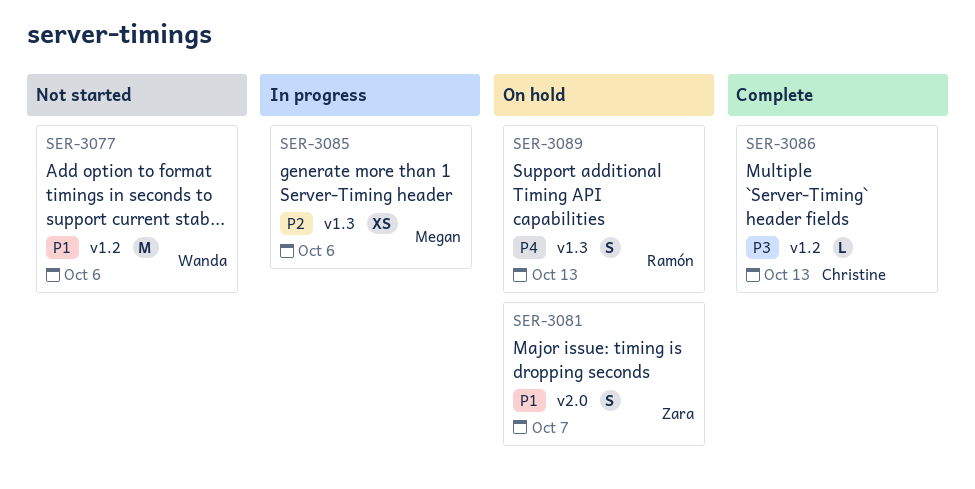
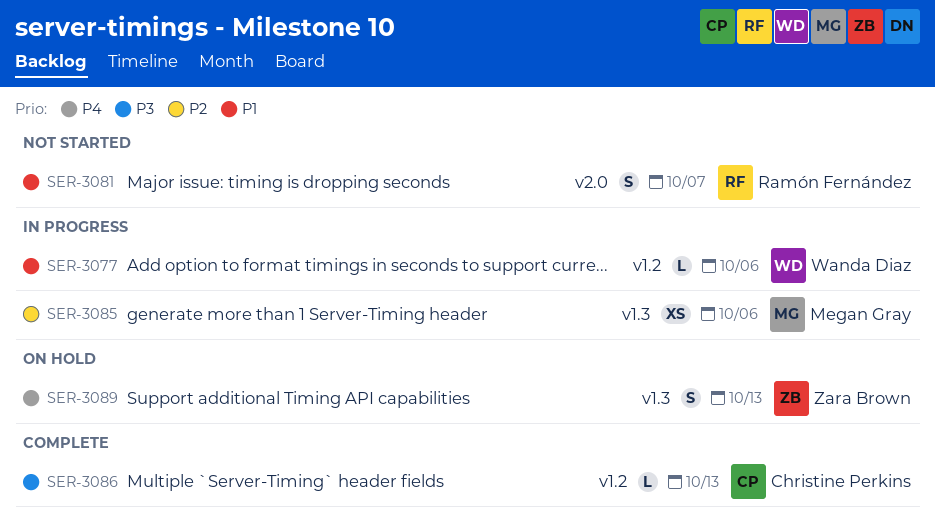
SER-3077, status: Not started -> In progress
SER-3077, estimate: M -> L
SER-3081, status: On hold -> Not started
SER-3081, owner: Zara Brown -> Ramón Fernández
SER-3089, owner: Ramón Fernández -> Zara Brown

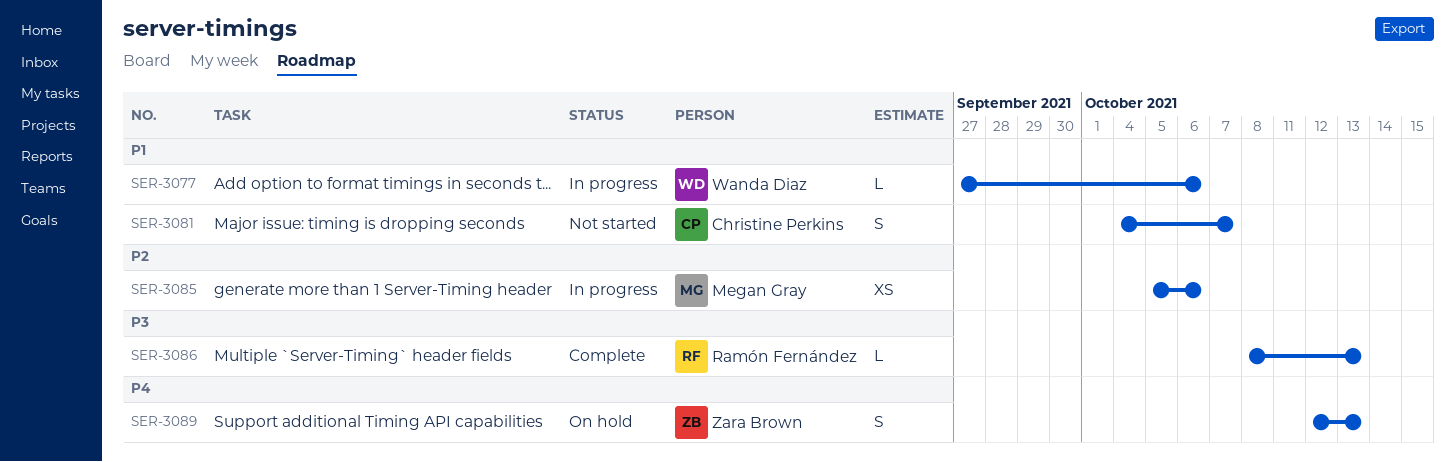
SER-3081, owner: Ramón Fernández -> Christine Perkins
SER-3086, owner: Christine Perkins -> Ramón Fernández

